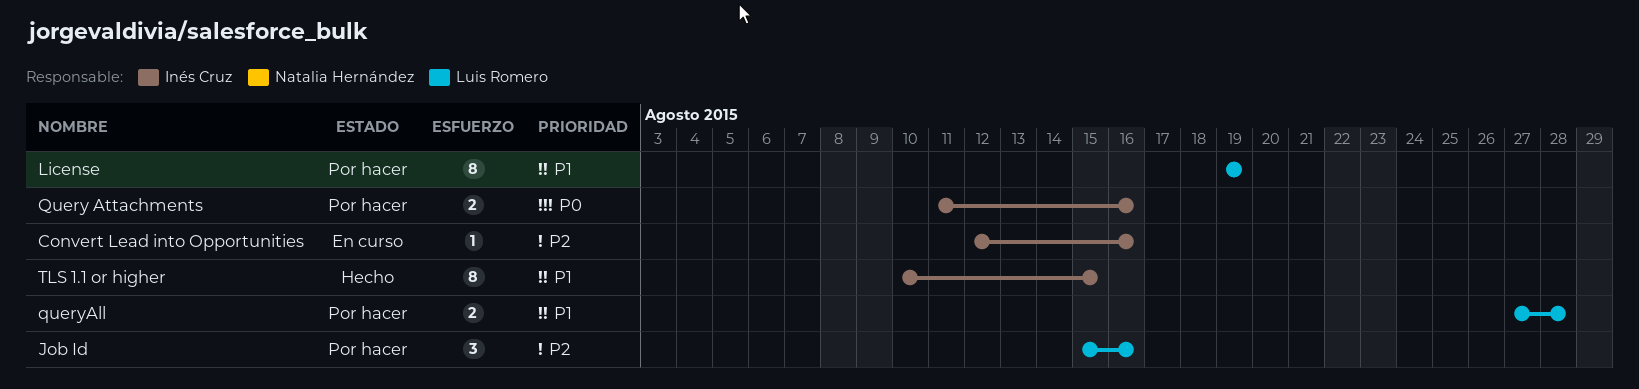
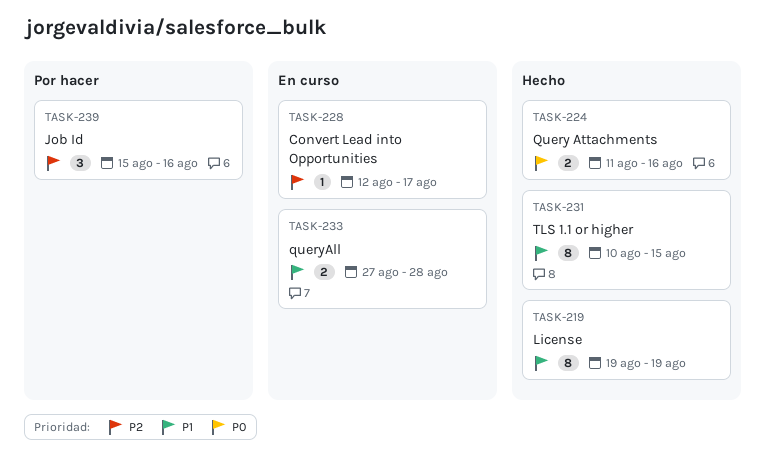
Convert Lead into Opportunities, due: Aug 16 -> Aug 17
License, status: Por hacer -> Hecho
Query Attachments, status: Por hacer -> Hecho
queryAll, status: Por hacer -> En curso

